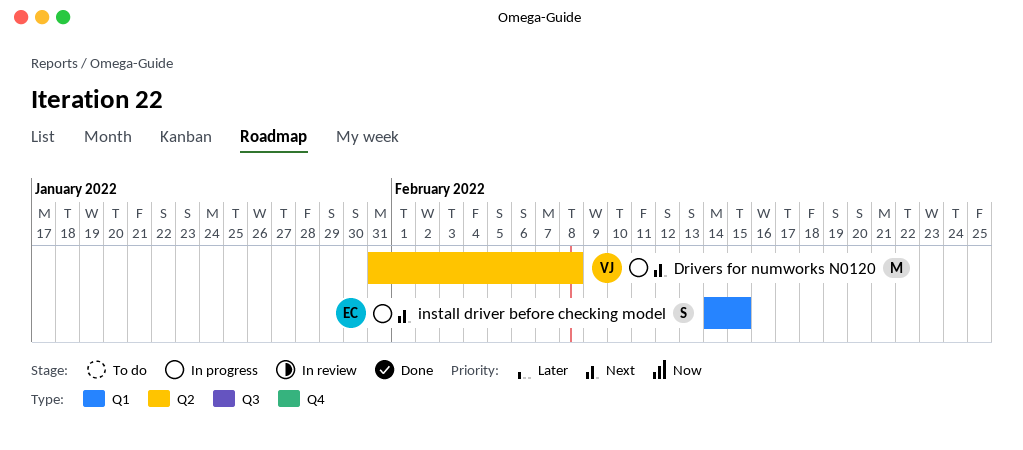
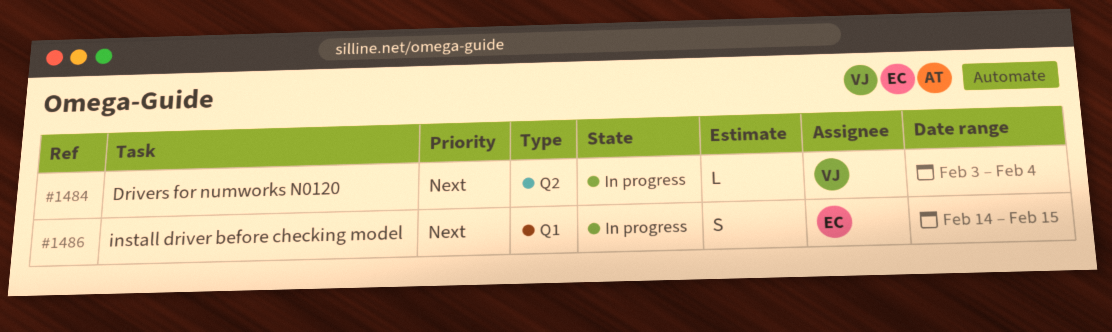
Drivers for numworks N0120, estimate: M -> L
Drivers for numworks N0120, start: Jan 31 -> Feb 3
Drivers for numworks N0120, due: Feb 8 -> Feb 4

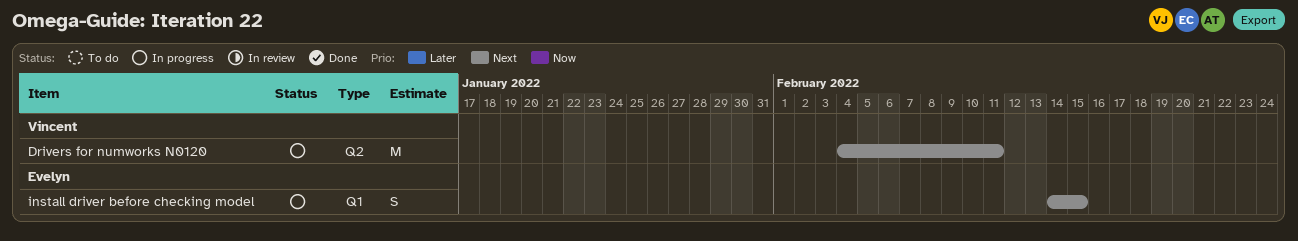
Drivers for numworks N0120, estimate: L -> M
Drivers for numworks N0120, start: Feb 3 -> Feb 4
Drivers for numworks N0120, due: Feb 4 -> Feb 11

